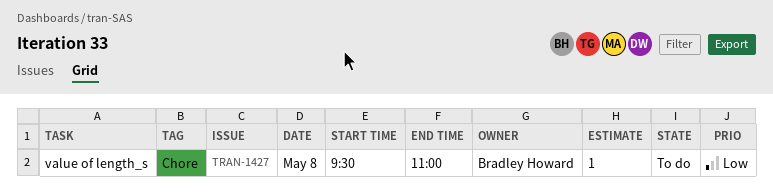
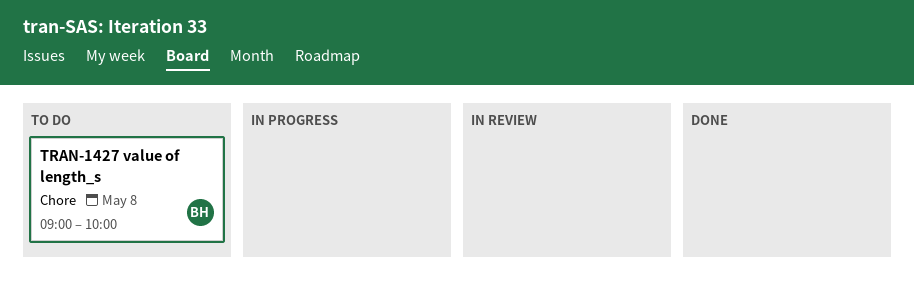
TRAN-1427, begins: 09:30 -> 09:00
TRAN-1427, ends: 11:00 -> 10:00

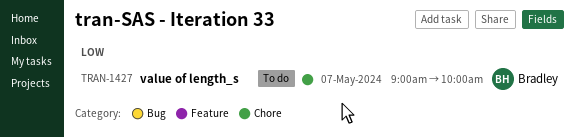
TRAN-1427, day: May 8 -> May 7

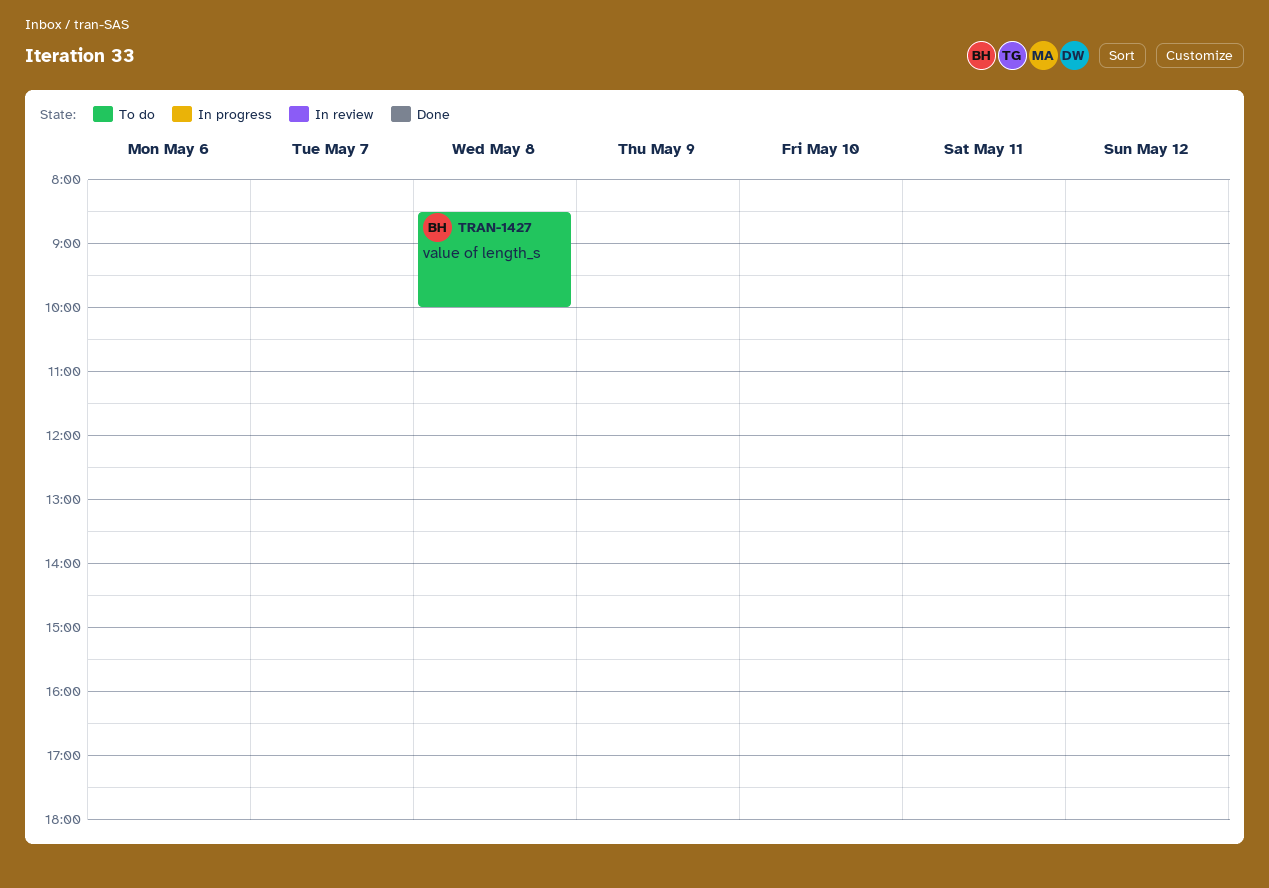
TRAN-1427, day: May 7 -> May 8
TRAN-1427, begins: 09:00 -> 08:30

